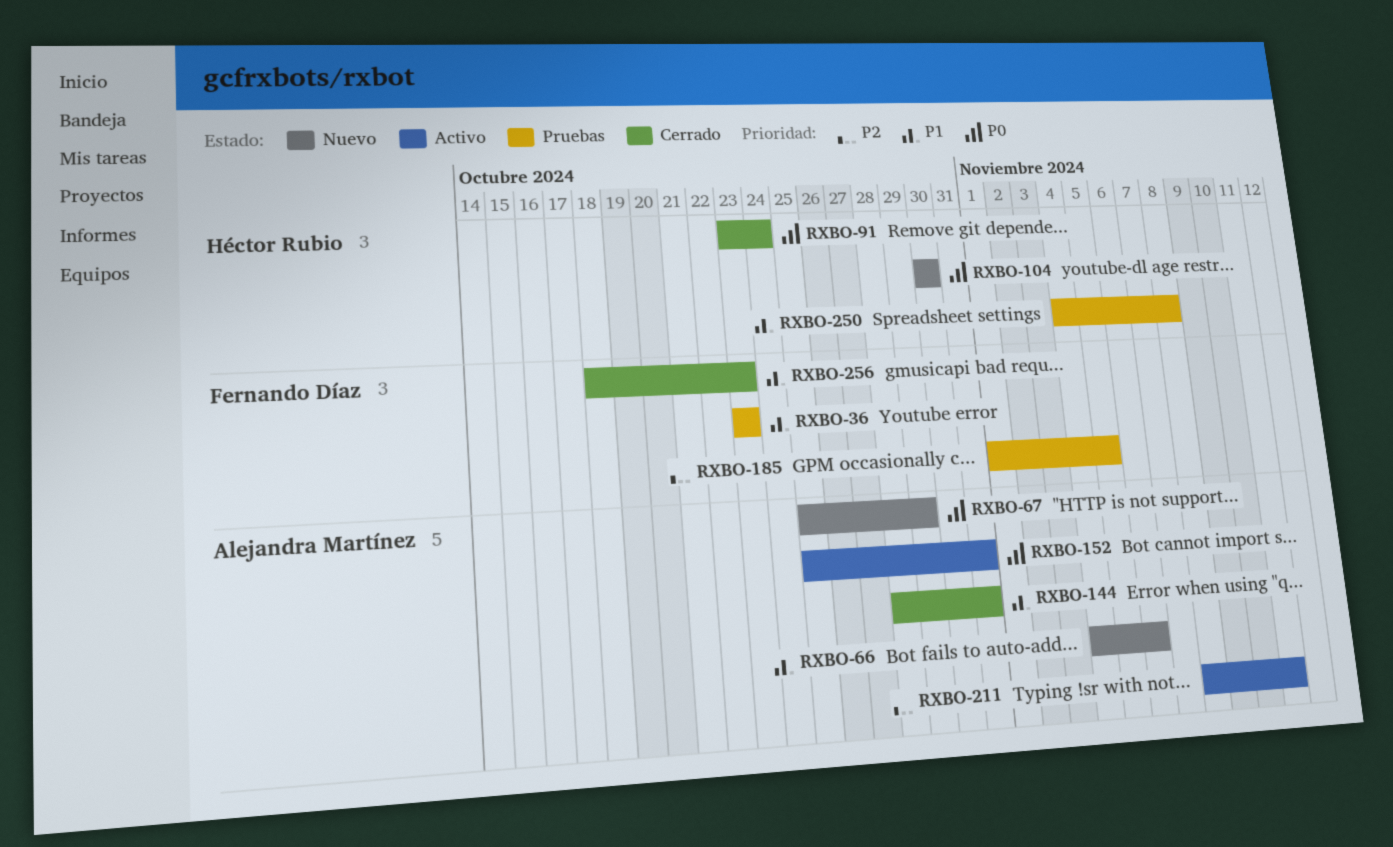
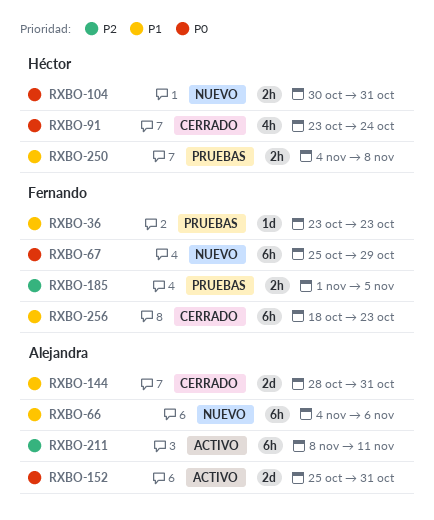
RXBO-67, owner: Alejandra Martínez -> Fernando Díaz
RXBO-104, due: Oct 30 -> Oct 31

